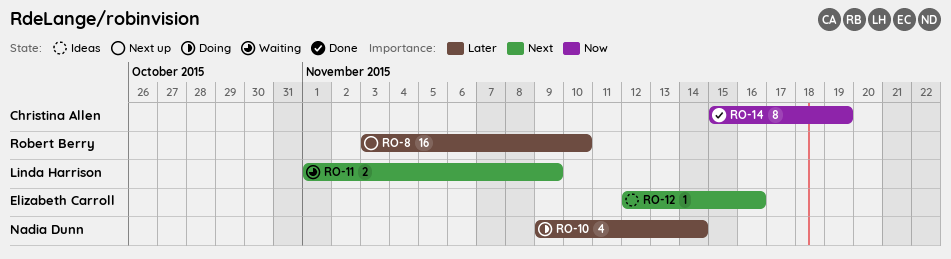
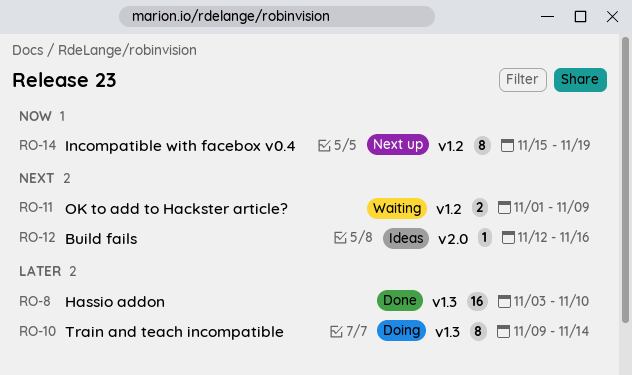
RO-8, status: Next up -> Done
RO-10, estimate: 4 -> 8
RO-14, status: Done -> Next up

